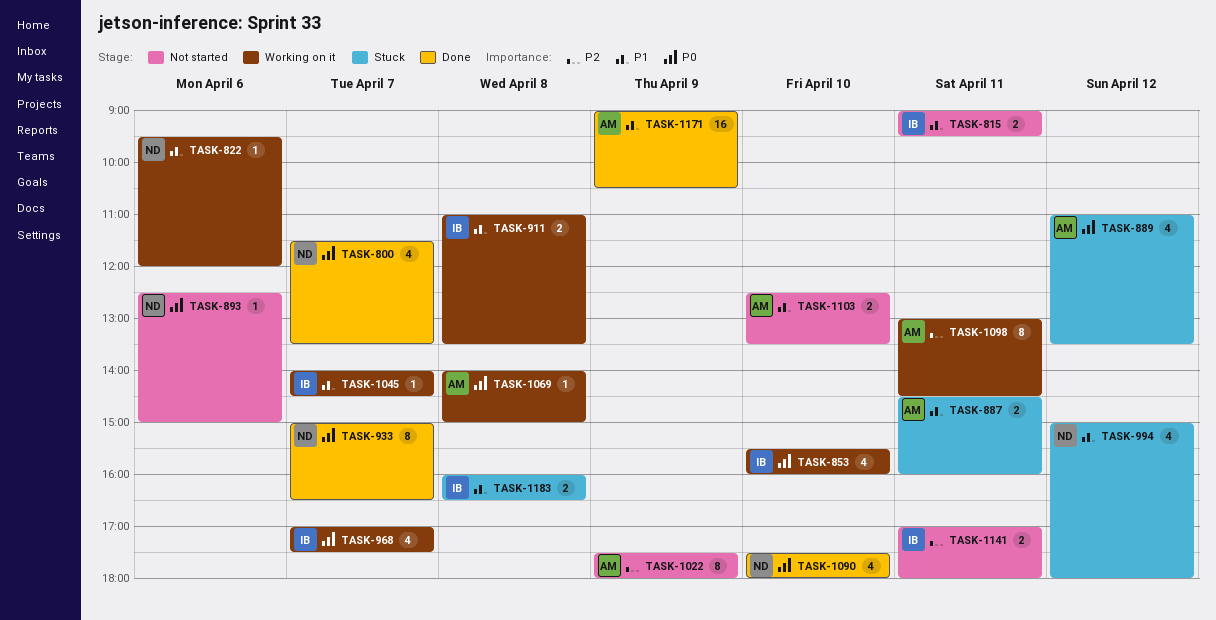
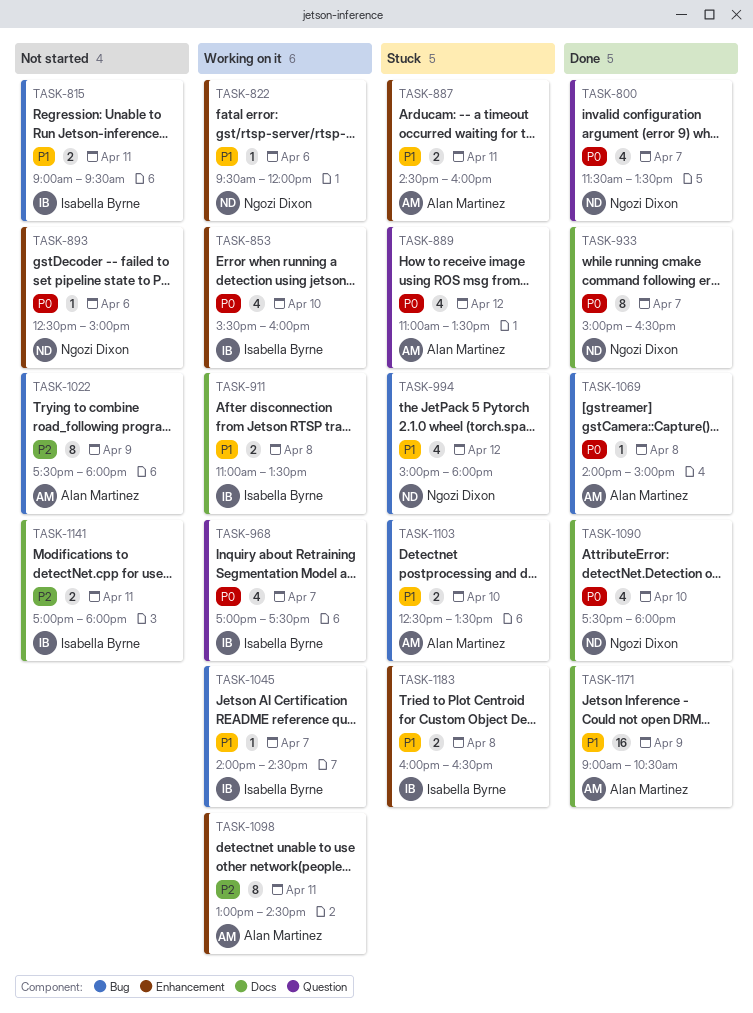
TASK-1069, status: Working on it -> Done
TASK-1103, status: Not started -> Stuck

